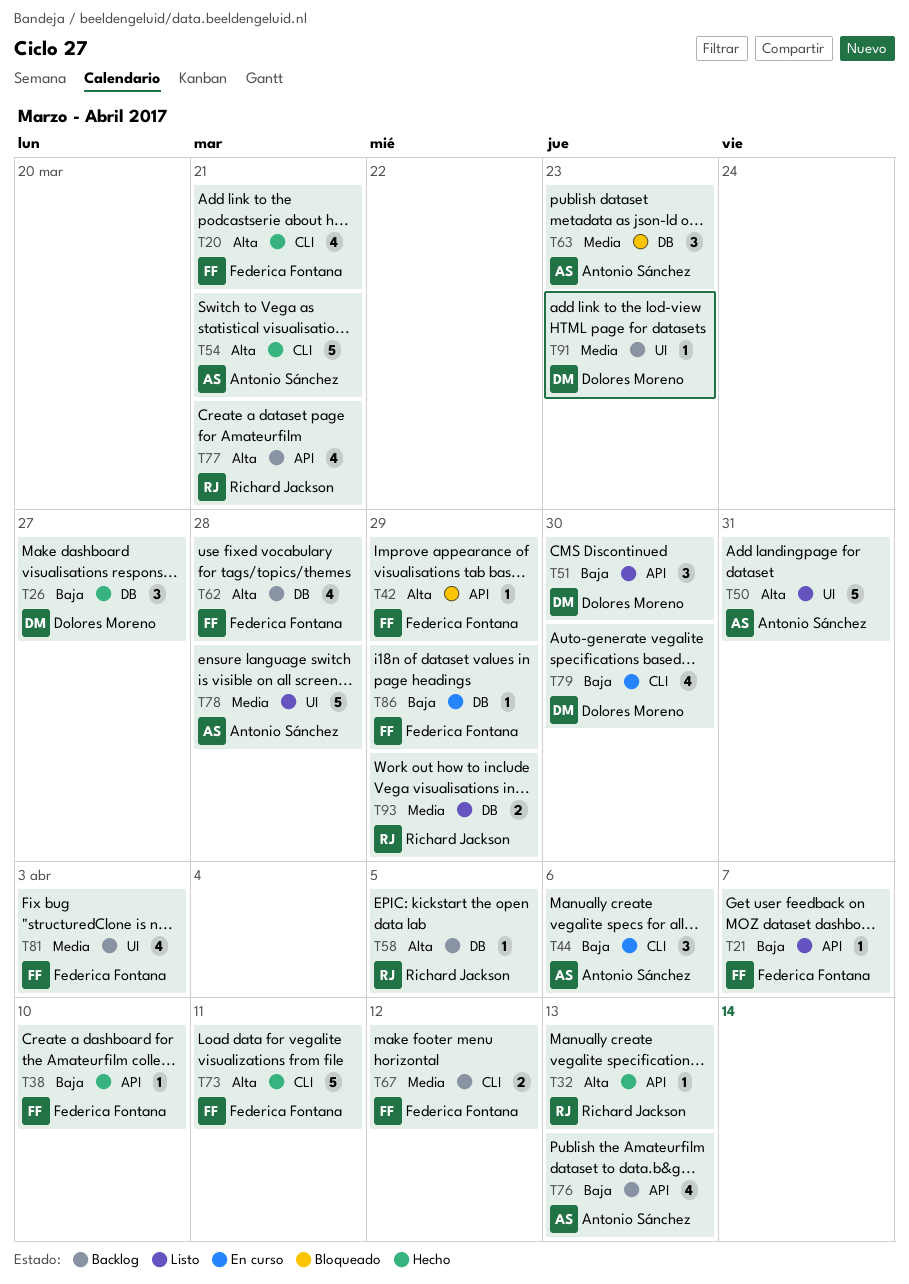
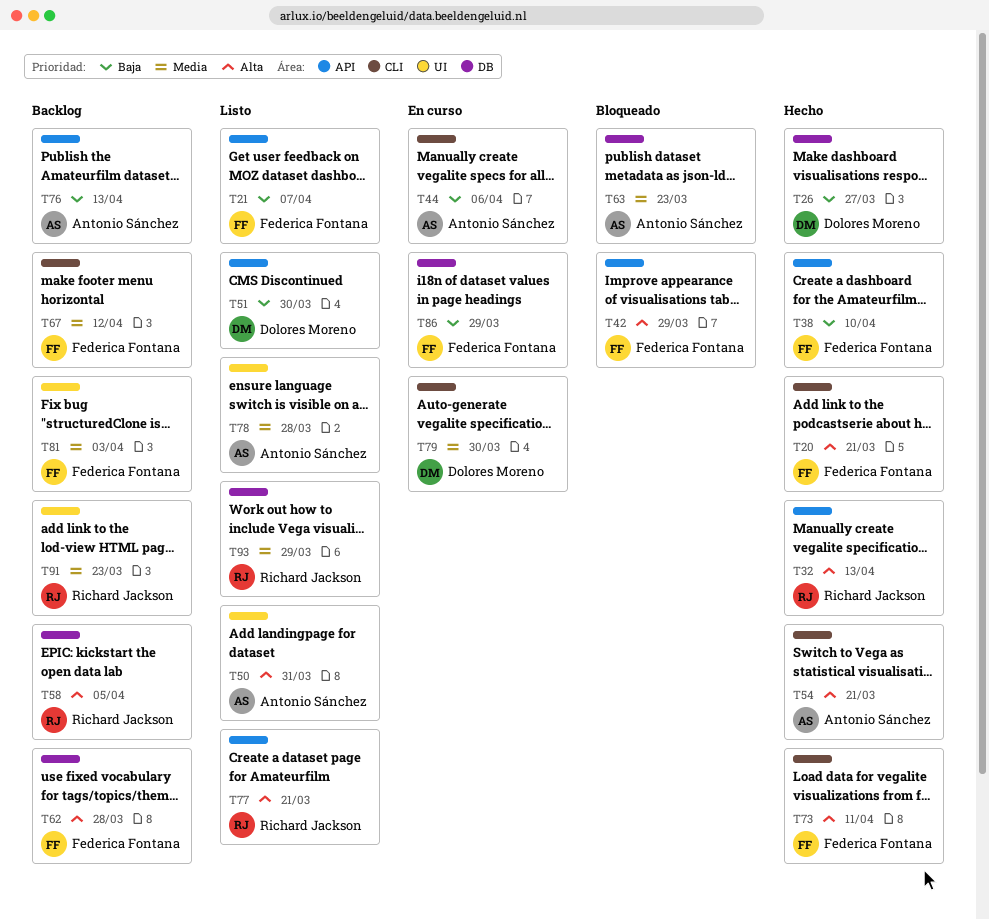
T77, status: Backlog -> Listo
T79, priority: Baja -> Media
T91, owner: Dolores Moreno -> Richard Jackson

